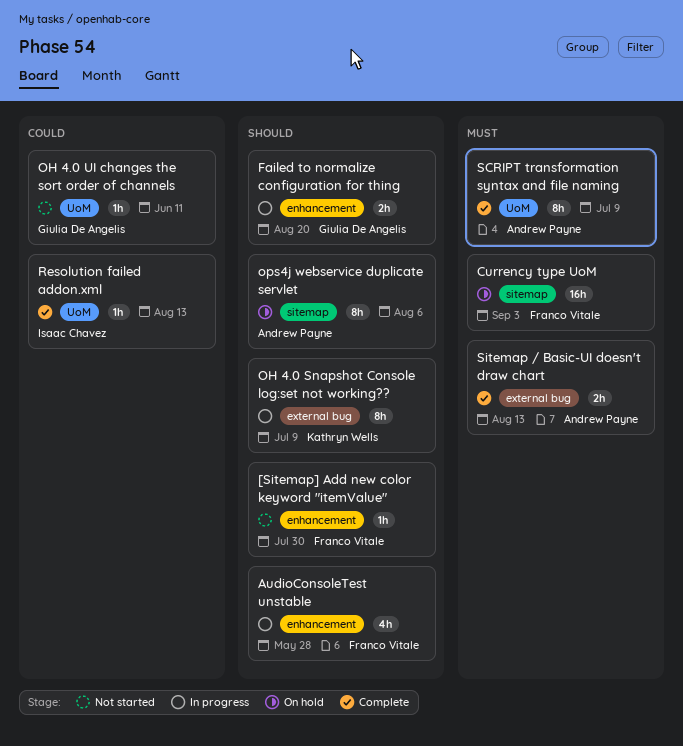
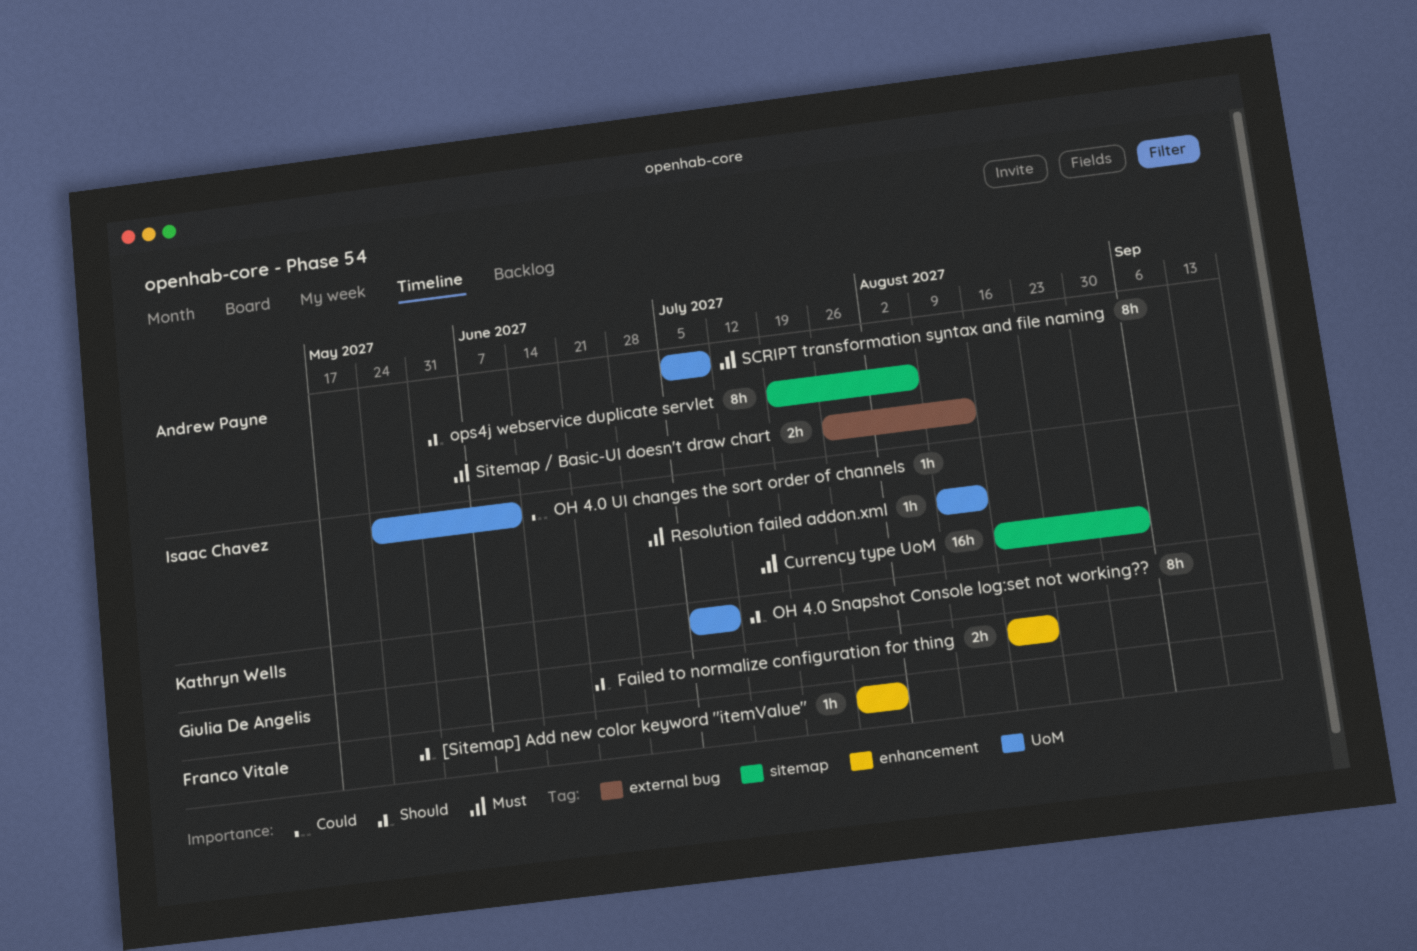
AudioConsoleTest unstable: present -> none
Currency type UoM, owner: Franco Vitale -> Isaac Chavez
OH 4.0 Snapshot Console log:set not working??, label: external bug -> UoM
OH 4.0 UI changes the sort order of channels, owner: Giulia De Angelis -> Isaac Chavez
Resolution failed addon.xml, priority: Could -> Must

